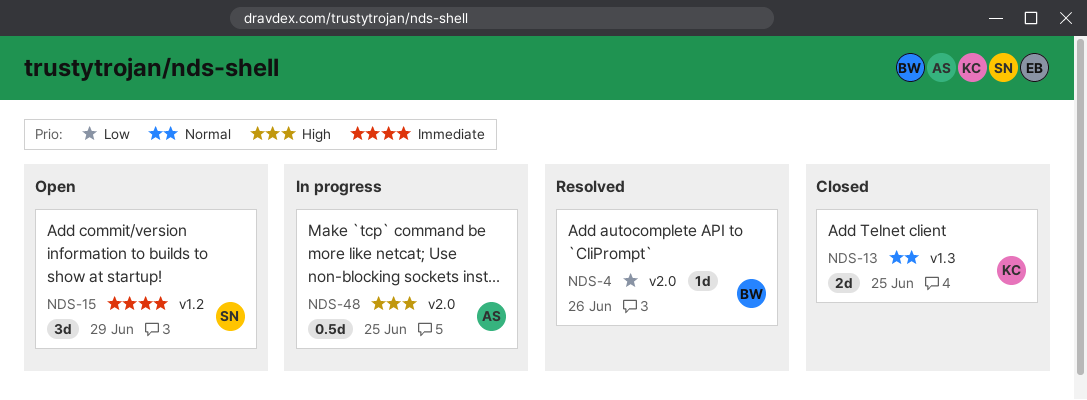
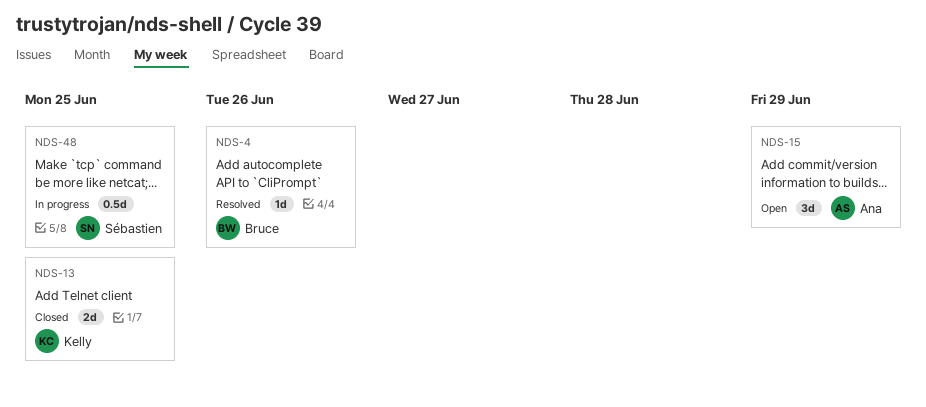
NDS-15, owner: Sébastien -> Ana
NDS-48, owner: Ana -> Sébastien

